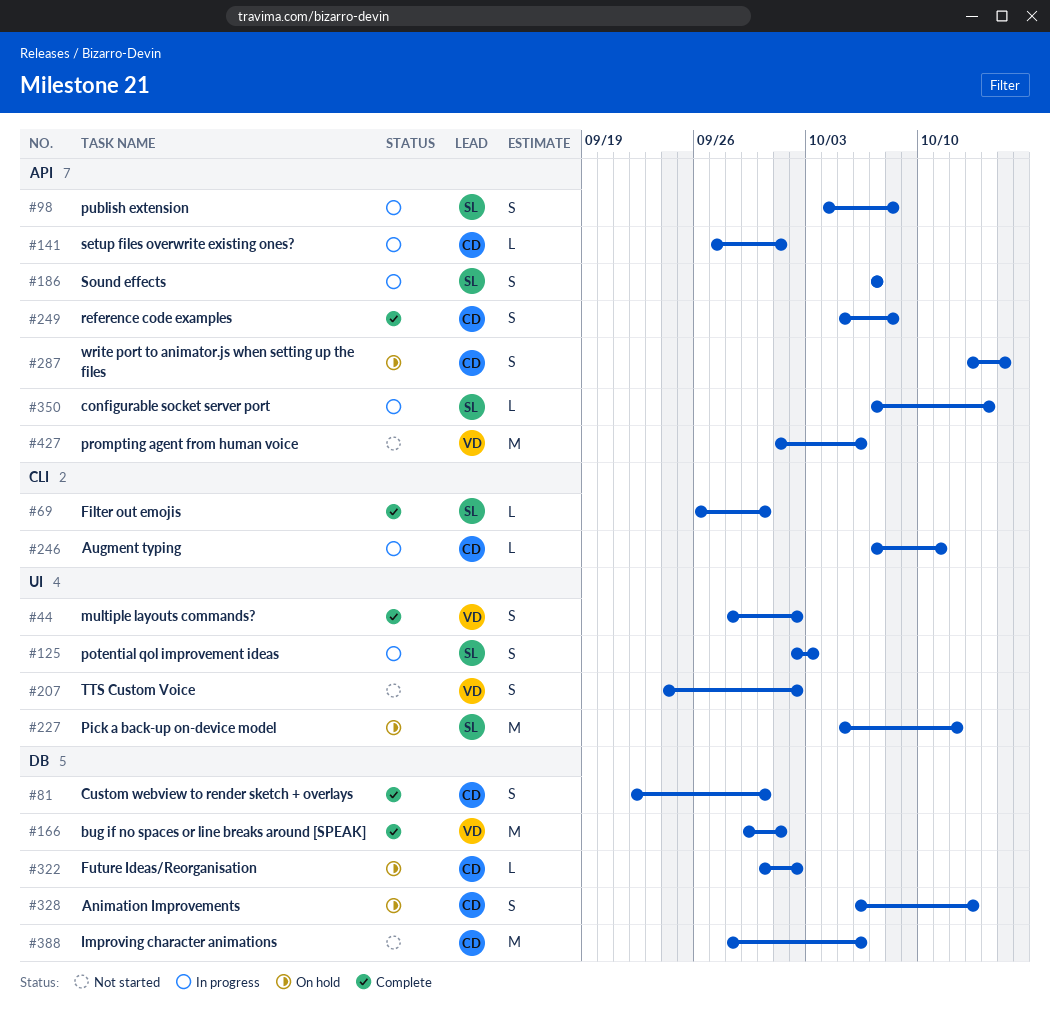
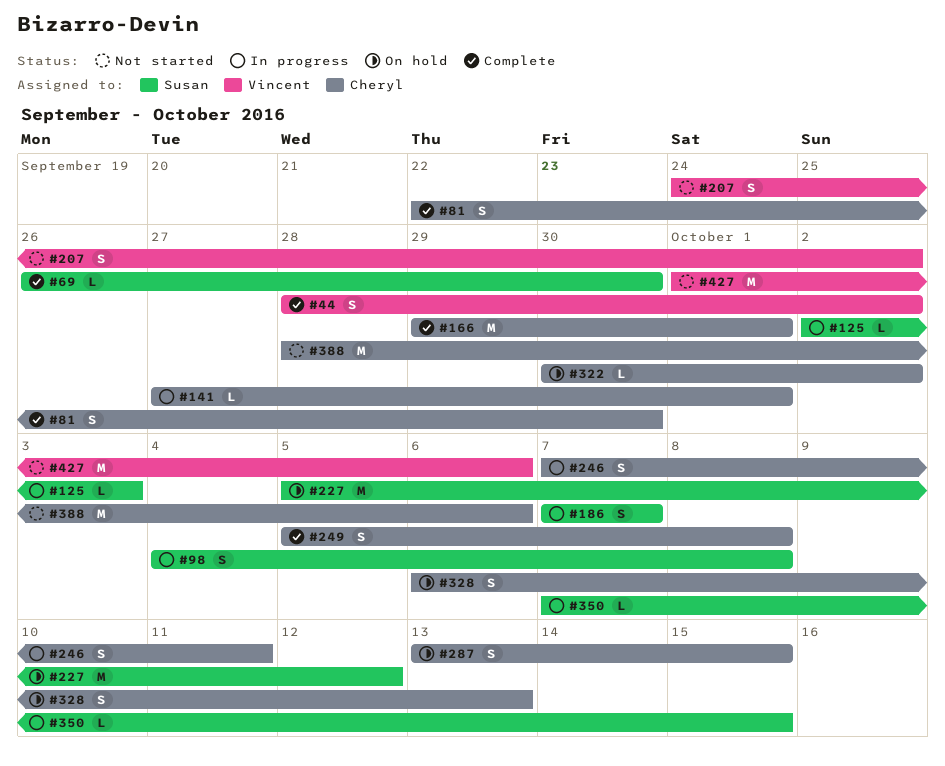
#125, estimate: S -> L
#166, owner: Vincent -> Cheryl
#246, estimate: L -> S
#350, due: Oct 14 -> Oct 15

